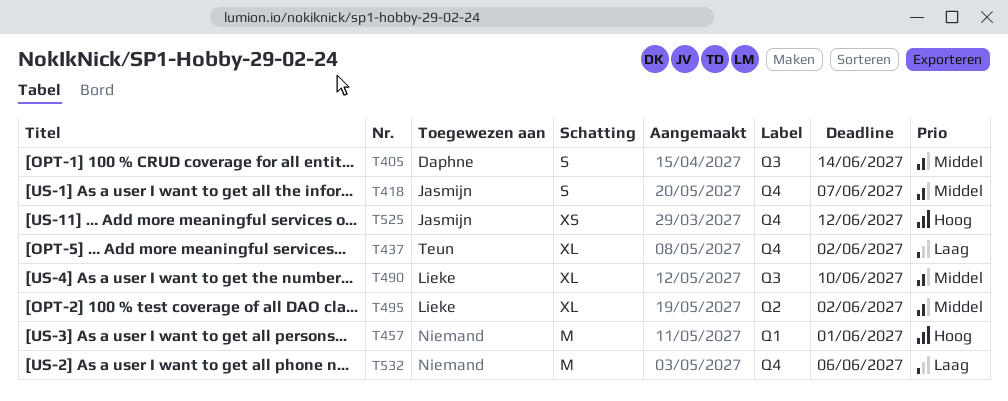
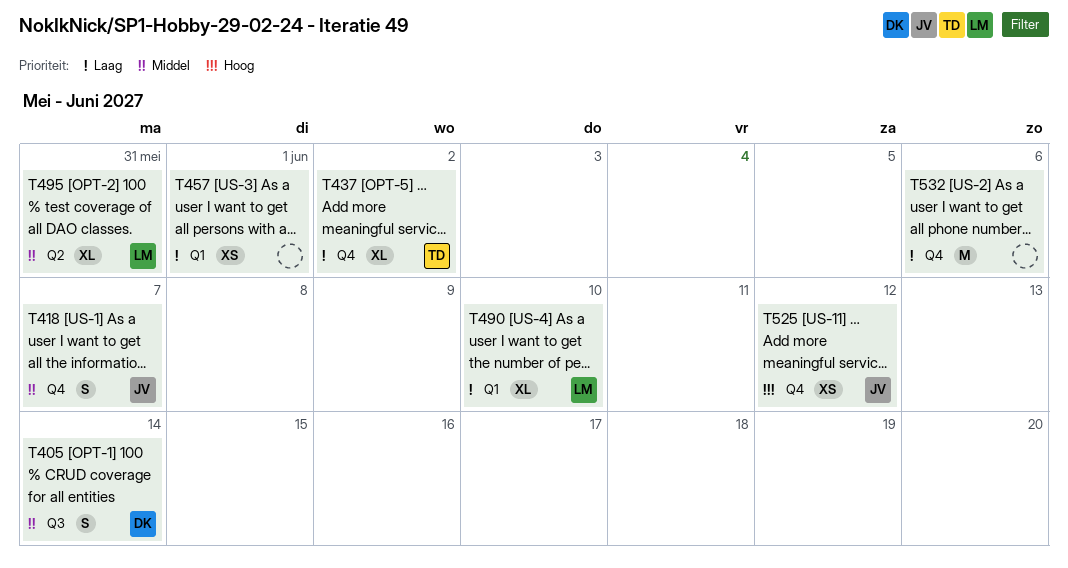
T457, priority: Hoog -> Laag
T457, estimate: M -> XS
T490, priority: Middel -> Laag
T490, label: Q3 -> Q1
T495, due: Jun 2 -> May 31

